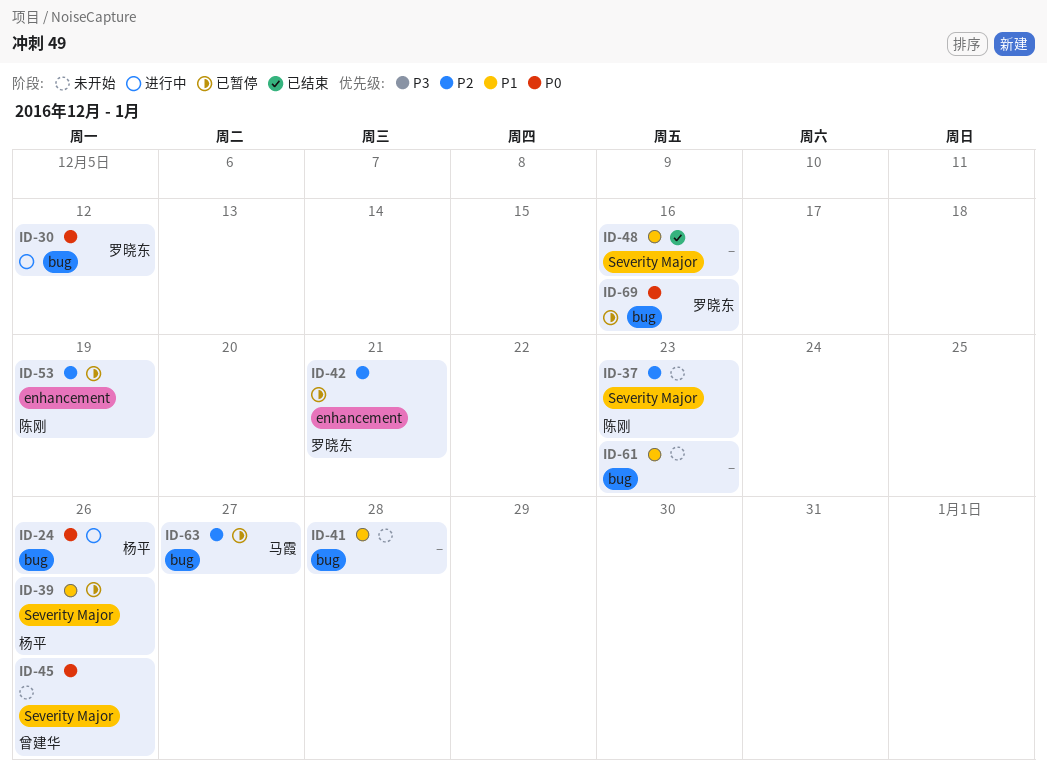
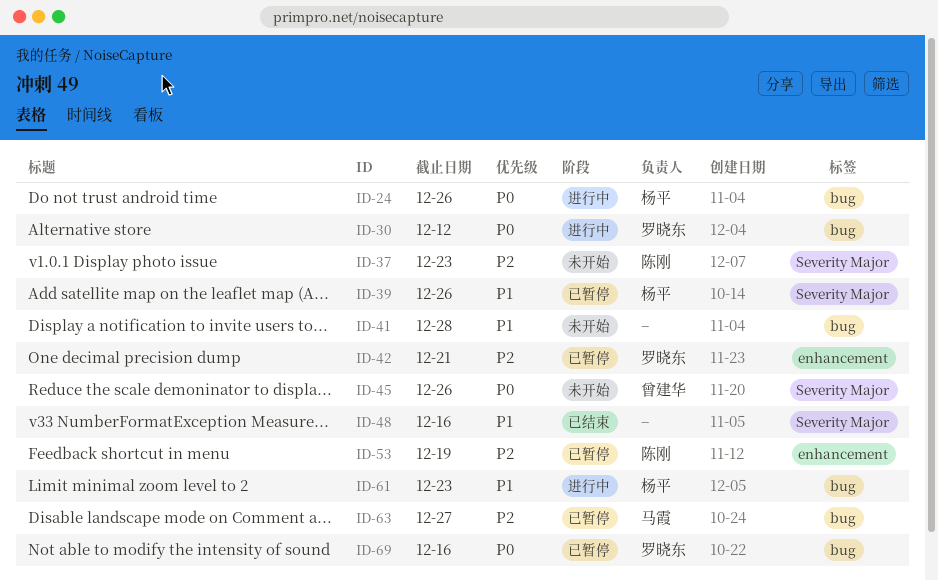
ID-61, status: 未开始 -> 进行中
ID-61, owner: none -> 杨平

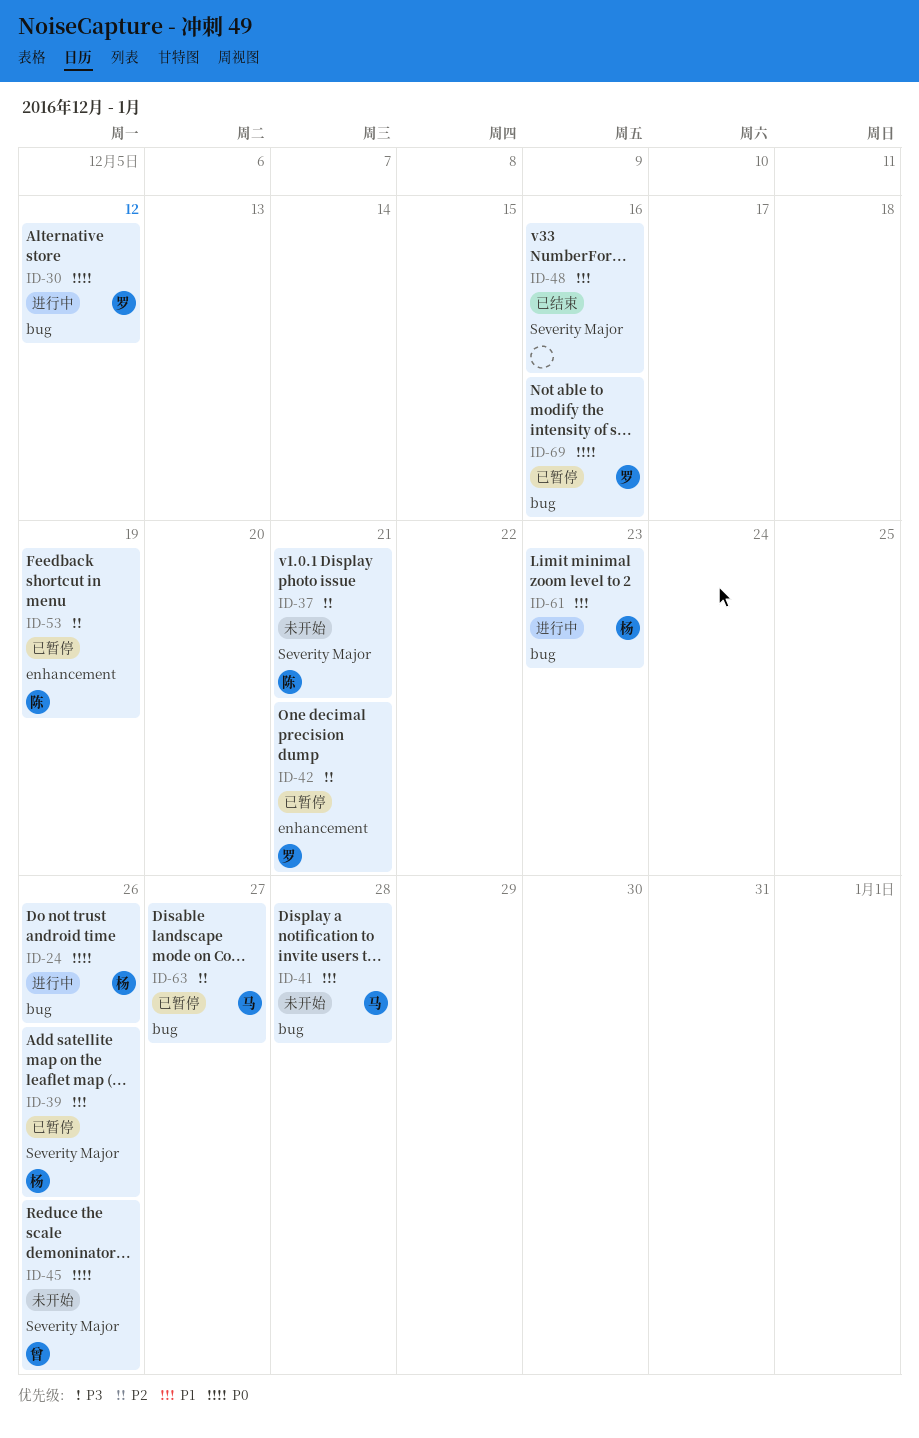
ID-37, due: Dec 23 -> Dec 21
ID-41, owner: none -> 马霞

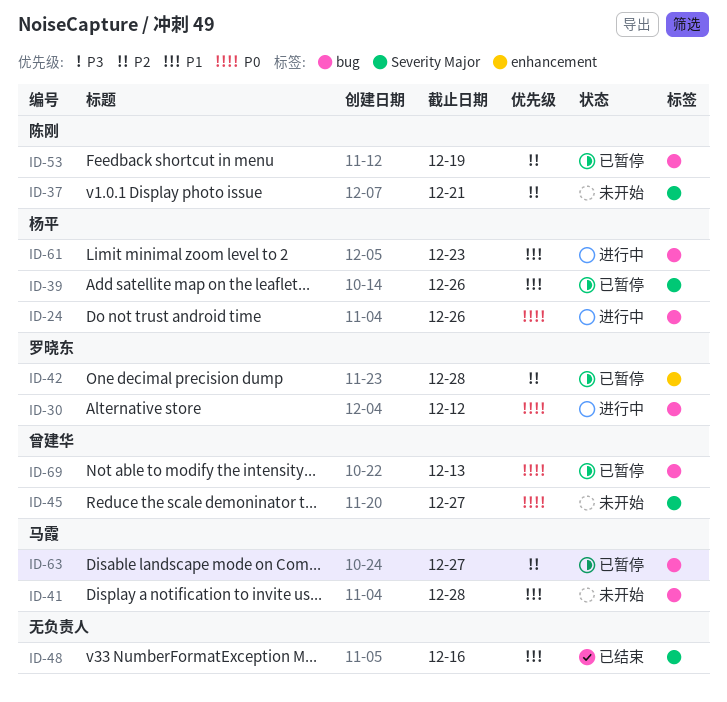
ID-42, due: Dec 21 -> Dec 28
ID-45, due: Dec 26 -> Dec 27
ID-53, label: enhancement -> bug
ID-69, owner: 罗晓东 -> 曾建华
ID-69, due: Dec 16 -> Dec 13

